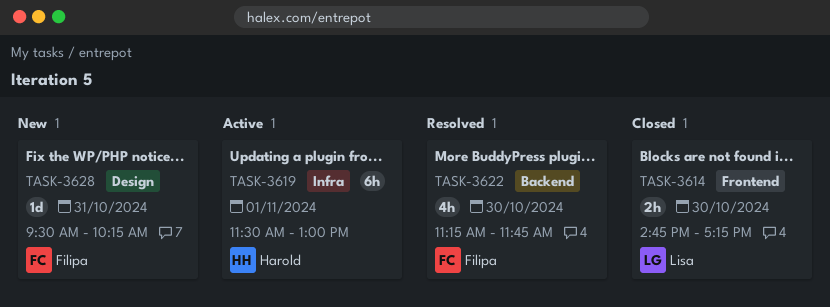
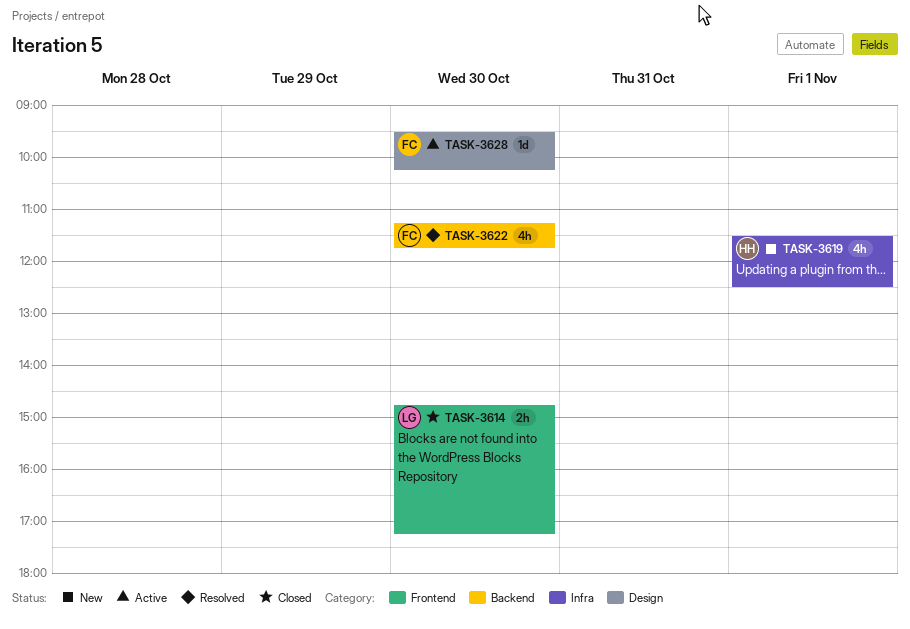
TASK-3619, status: Active -> New
TASK-3619, estimate: 6h -> 4h
TASK-3619, ends: 13:00 -> 12:30
TASK-3628, status: New -> Active
TASK-3628, day: Oct 31 -> Oct 30

